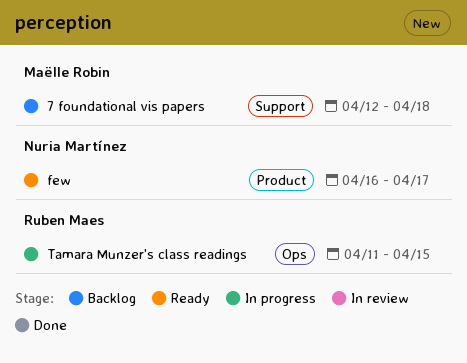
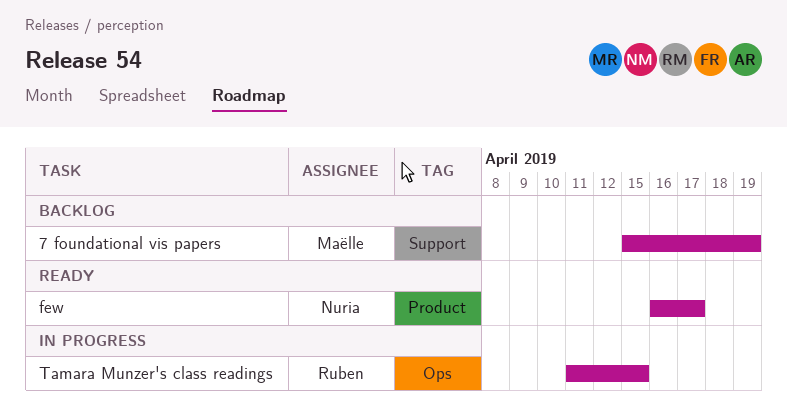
7 foundational vis papers, start: Apr 12 -> Apr 15
7 foundational vis papers, due: Apr 18 -> Apr 19

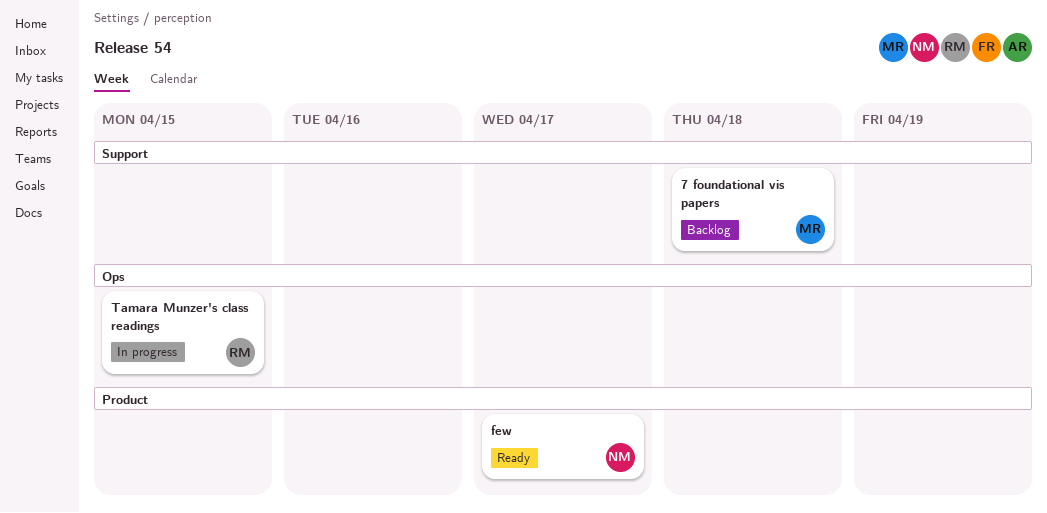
7 foundational vis papers, due: Apr 19 -> Apr 18

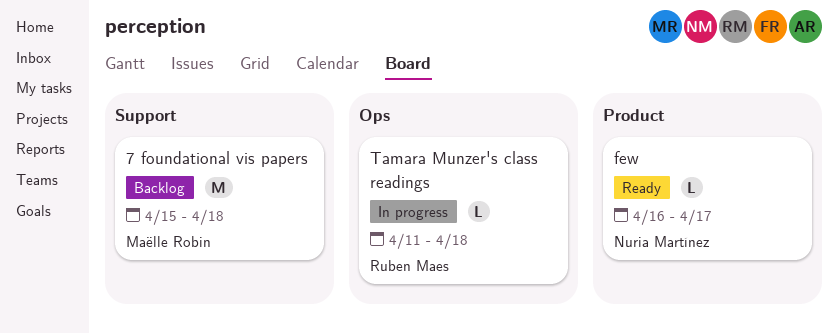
Tamara Munzer's class readings, due: Apr 15 -> Apr 18

